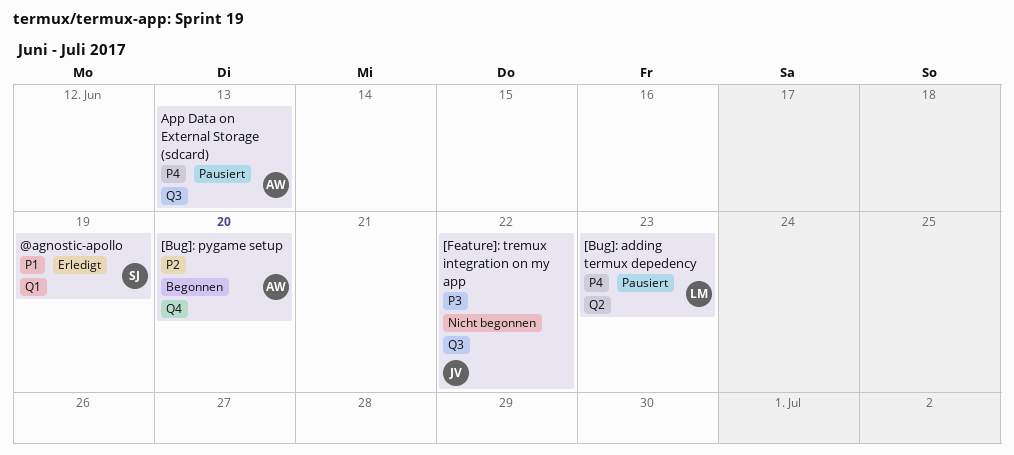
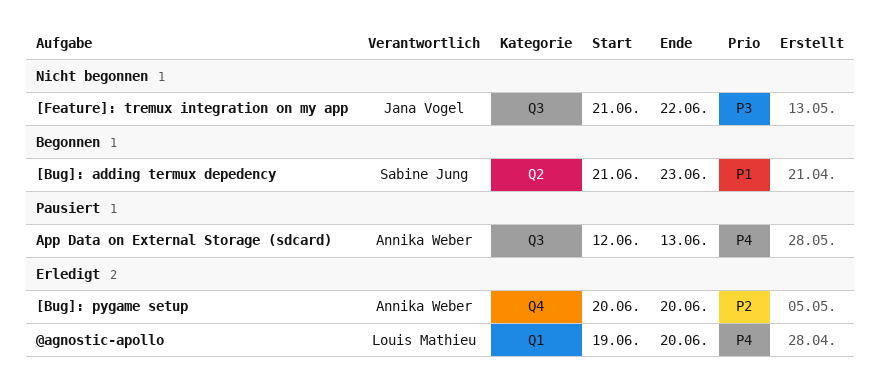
@agnostic-apollo, owner: Sabine Jung -> Louis Mathieu
@agnostic-apollo, priority: P1 -> P4
@agnostic-apollo, due: Jun 19 -> Jun 20
[Bug]: adding termux depedency, status: Pausiert -> Begonnen
[Bug]: adding termux depedency, owner: Louis Mathieu -> Sabine Jung
[Bug]: adding termux depedency, priority: P4 -> P1
[Bug]: pygame setup, status: Begonnen -> Erledigt

